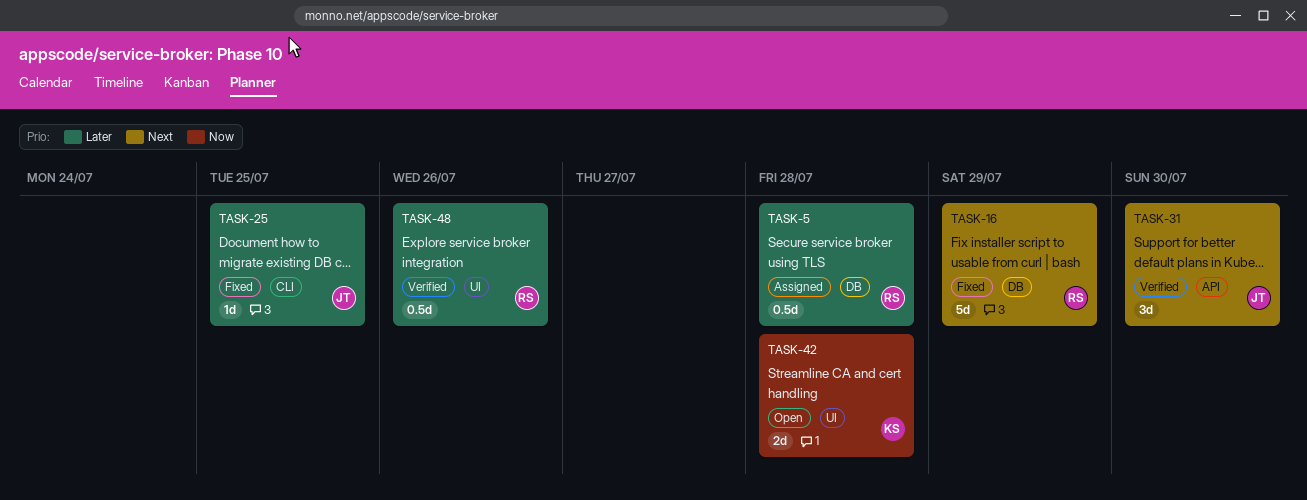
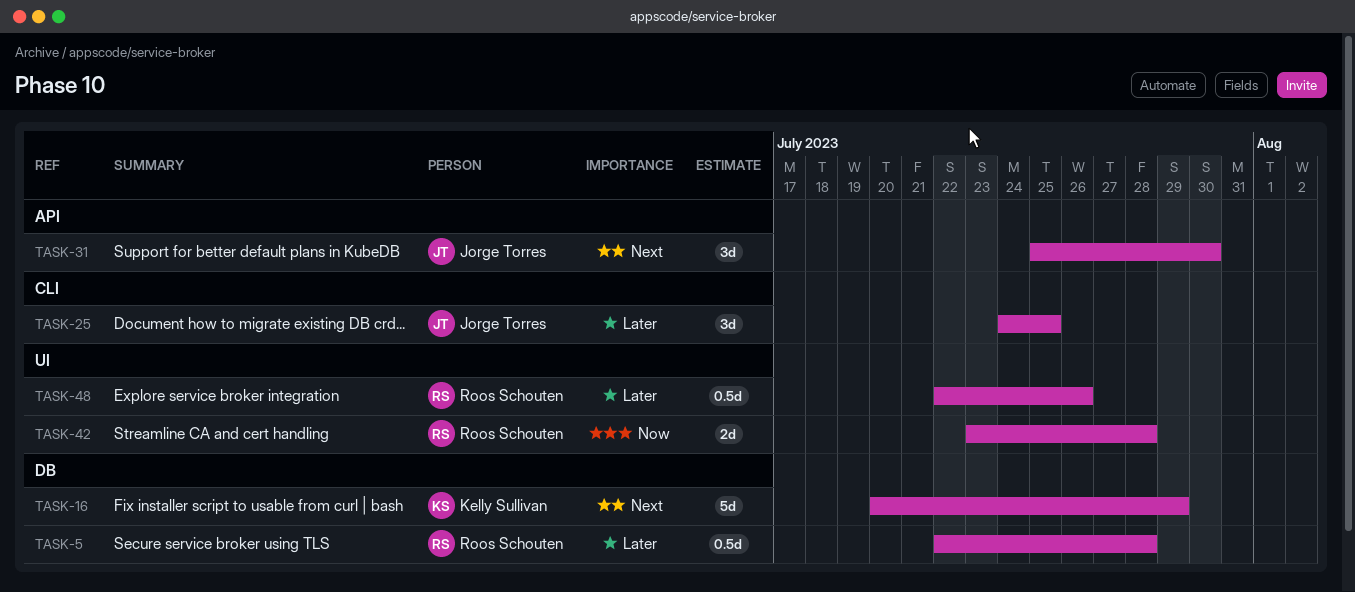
TASK-16, owner: Roos Schouten -> Kelly Sullivan
TASK-25, estimate: 1d -> 3d
TASK-42, owner: Kelly Sullivan -> Roos Schouten

